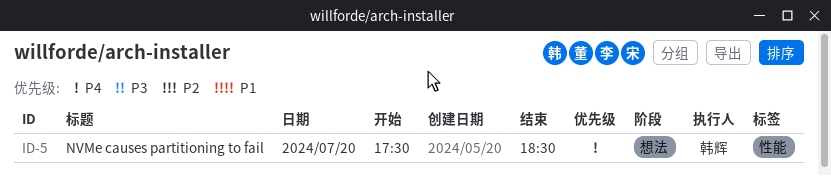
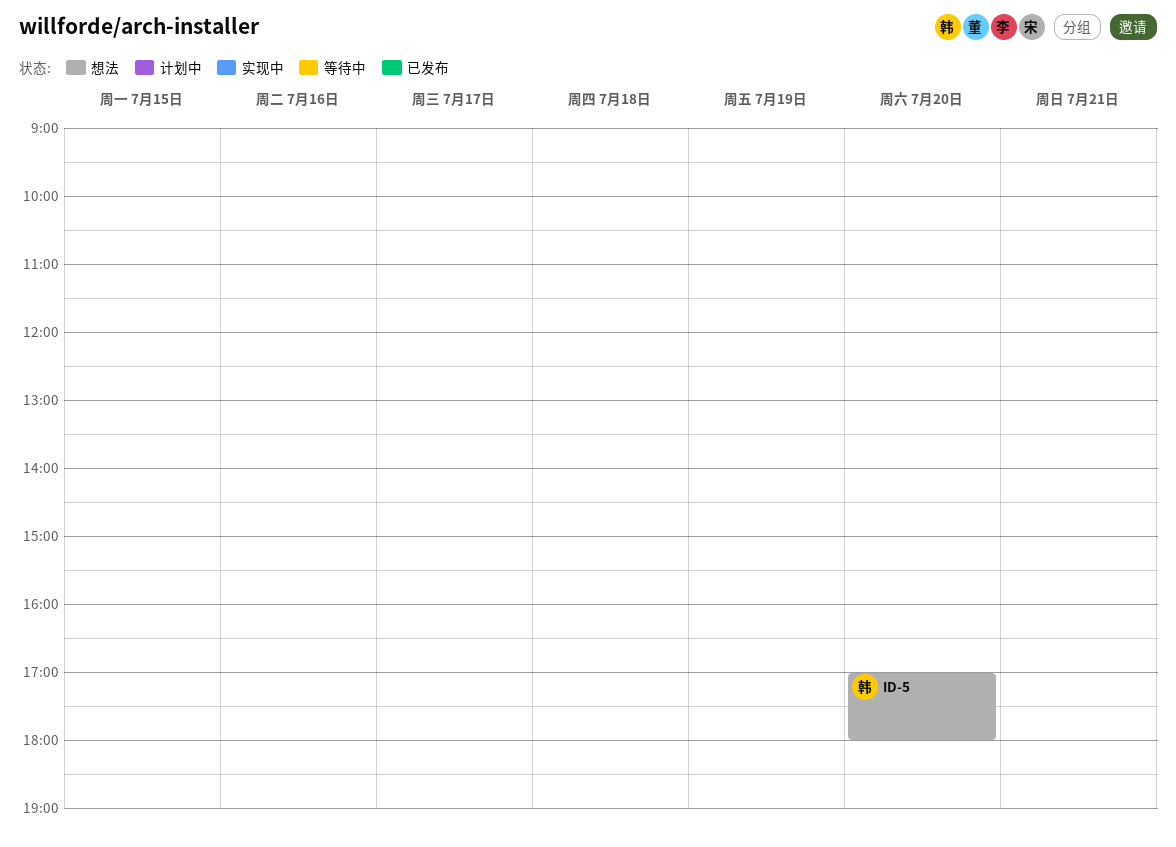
ID-5, begins: 17:30 -> 17:00
ID-5, ends: 18:30 -> 18:00

